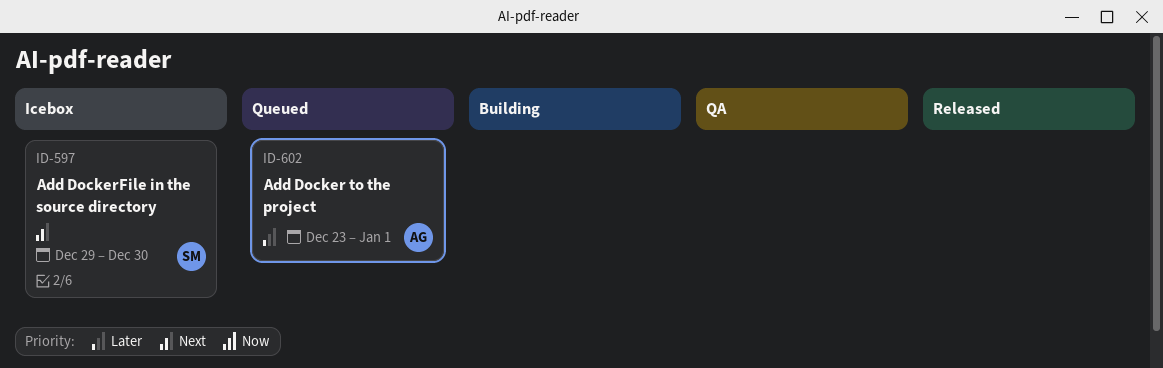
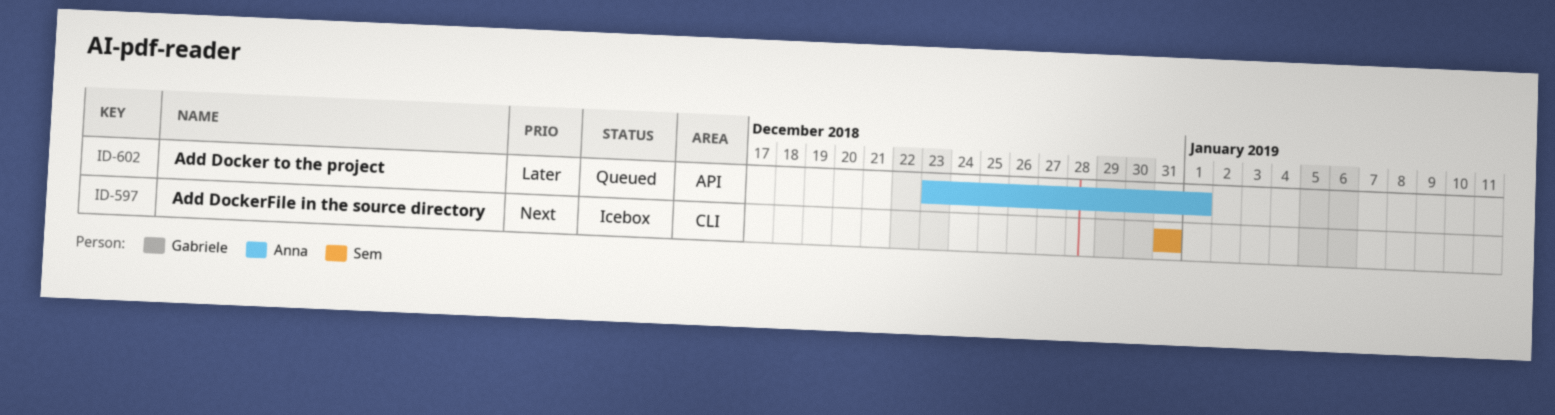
ID-597, start: Dec 29 -> Dec 31
ID-597, due: Dec 30 -> Dec 31

